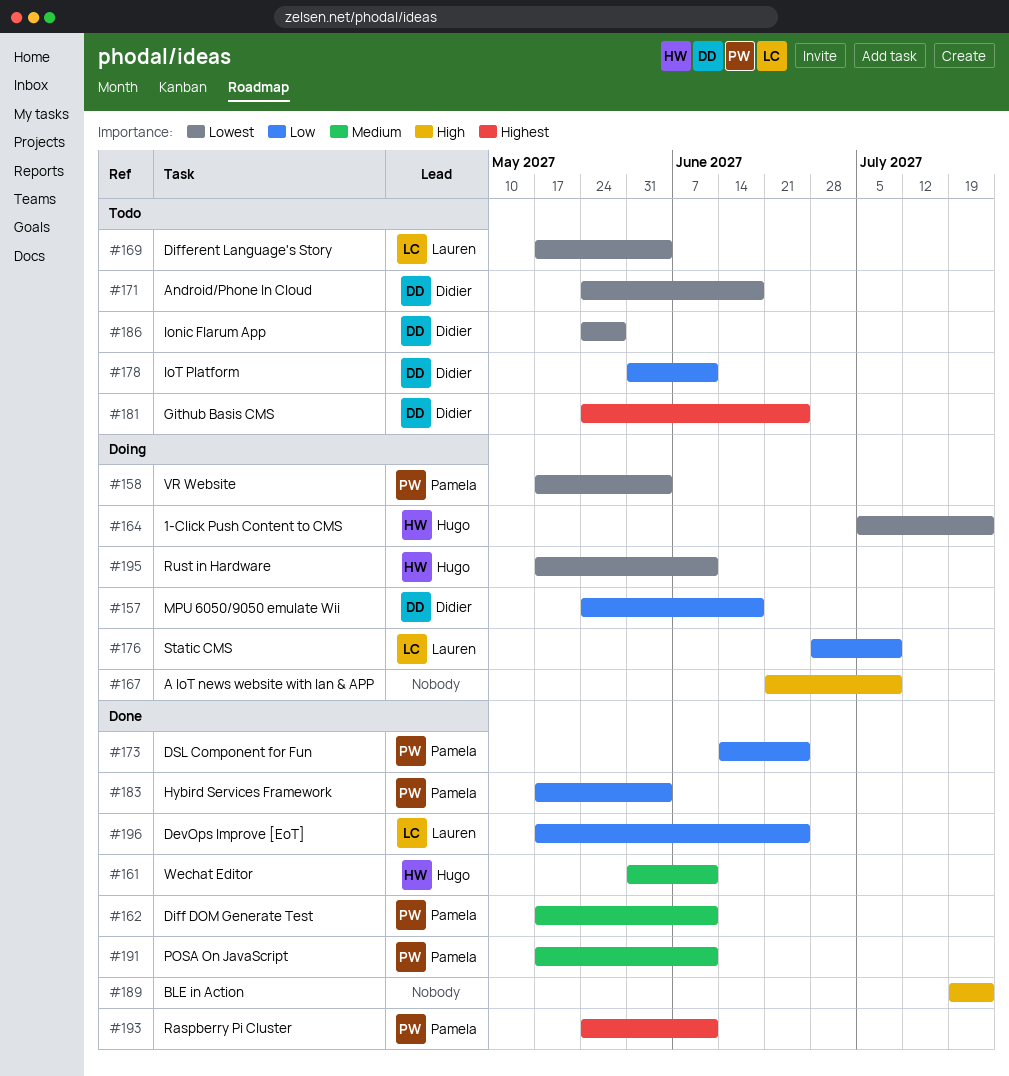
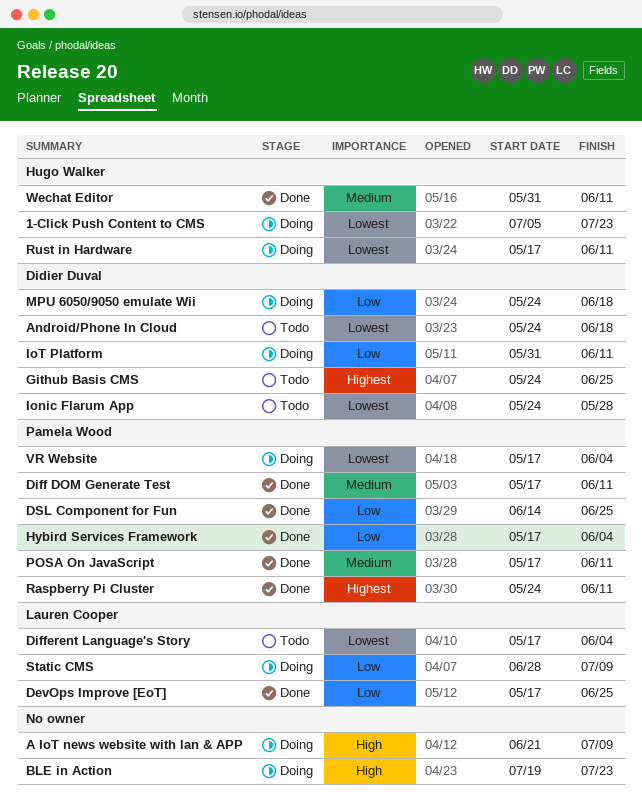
BLE in Action, status: Done -> Doing
IoT Platform, status: Todo -> Doing

